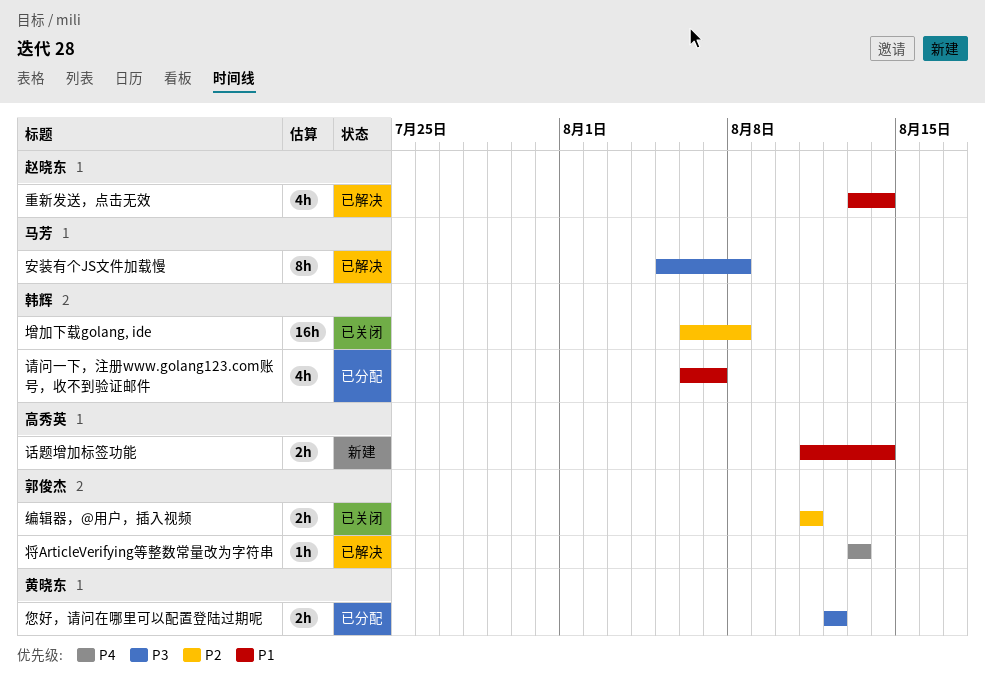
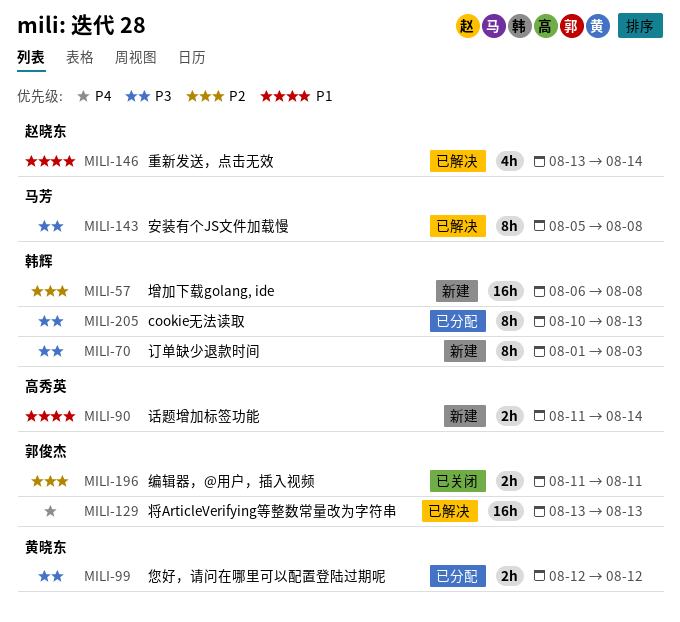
cookie无法读取: none -> present
增加下载golang, ide, status: 已关闭 -> 新建
将ArticleVerifying等整数常量改为字符串, estimate: 1h -> 16h
订单缺少退款时间: none -> present
请问一下，注册www.golang123.com账号，收不到验证邮件: present -> none

